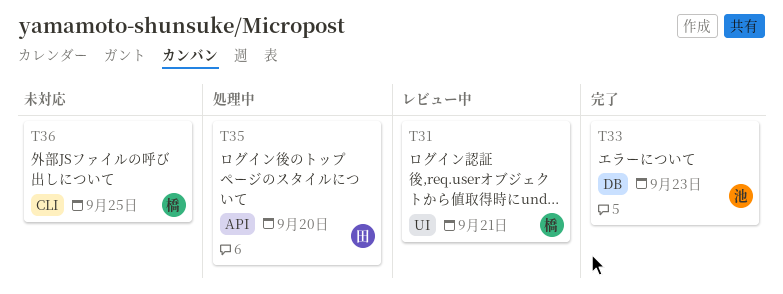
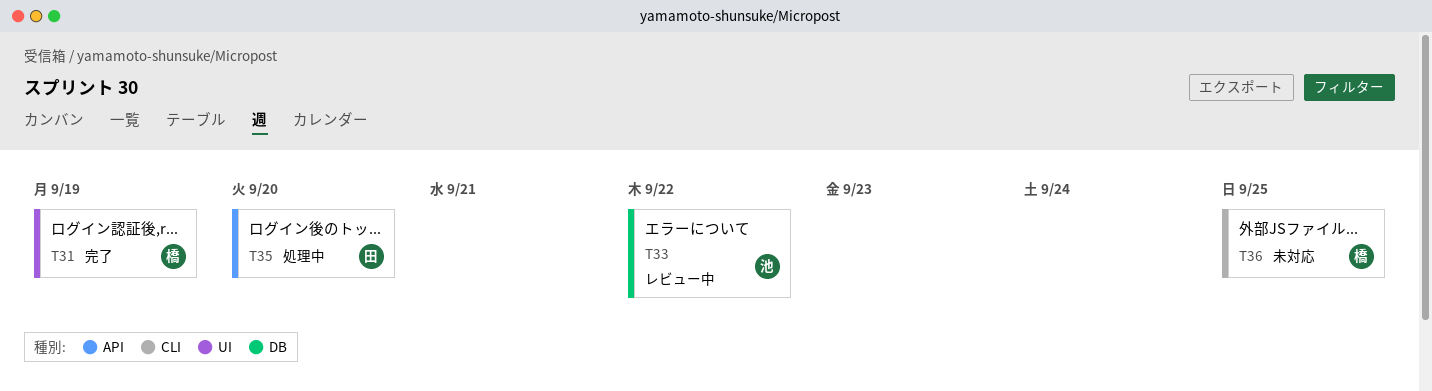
T31, status: レビュー中 -> 完了
T31, due: Sep 21 -> Sep 19
T33, status: 完了 -> レビュー中
T33, due: Sep 23 -> Sep 22

